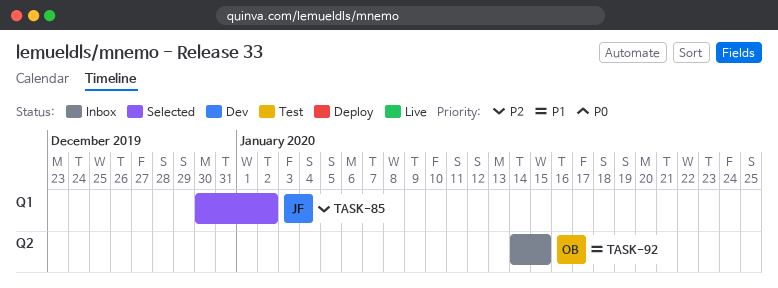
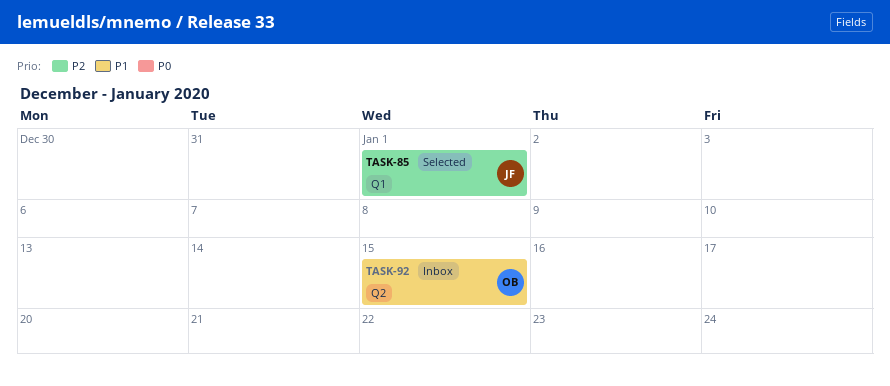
TASK-85, due: Jan 2 -> Jan 1

